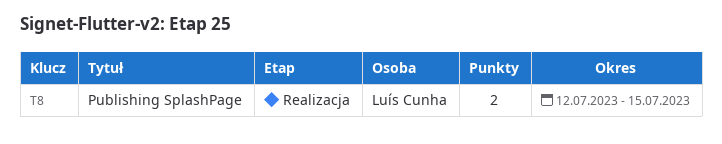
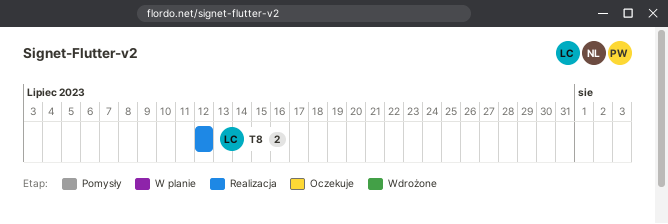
T8, due: Jul 15 -> Jul 12

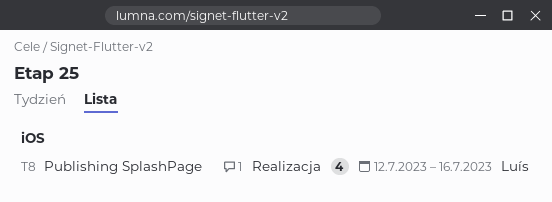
T8, estimate: 2 -> 4
T8, due: Jul 12 -> Jul 16

